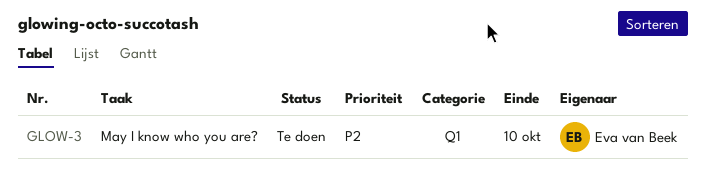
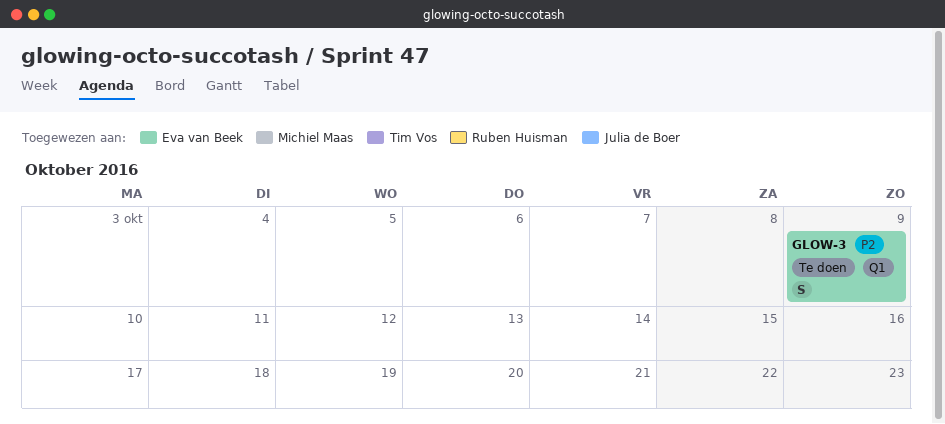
GLOW-3, due: Oct 10 -> Oct 9

